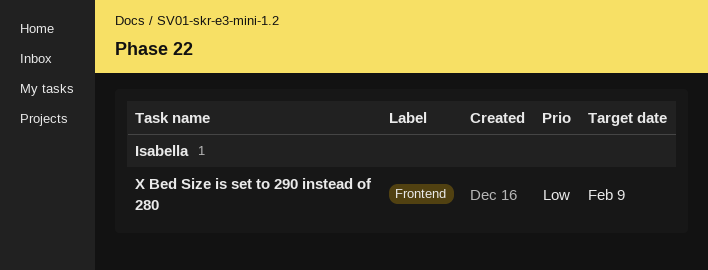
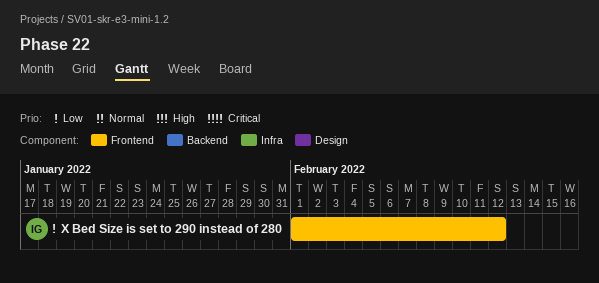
X Bed Size is set to 290 instead of 280, due: Feb 9 -> Feb 12

